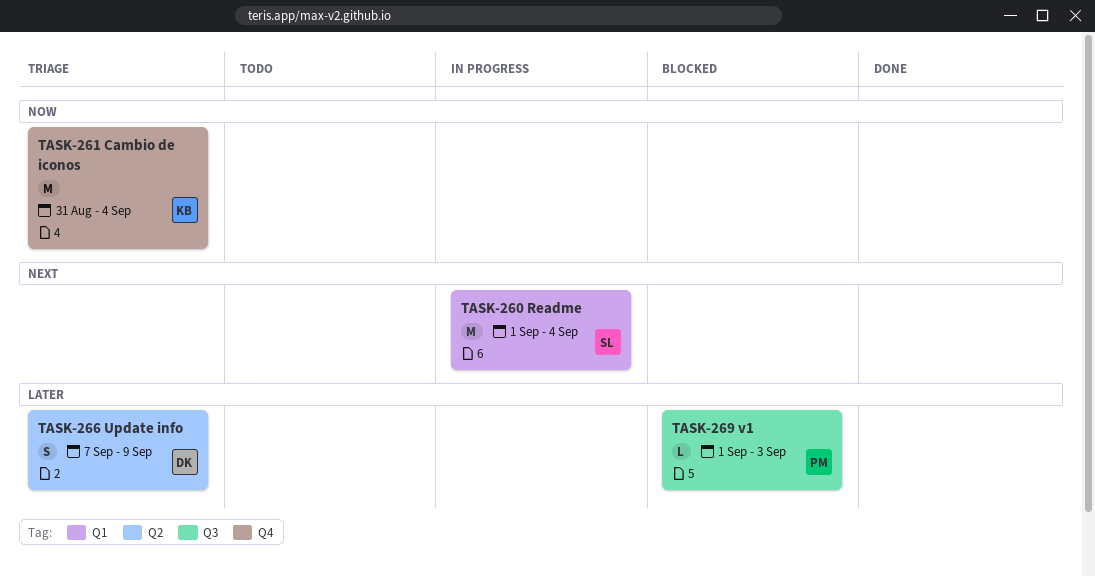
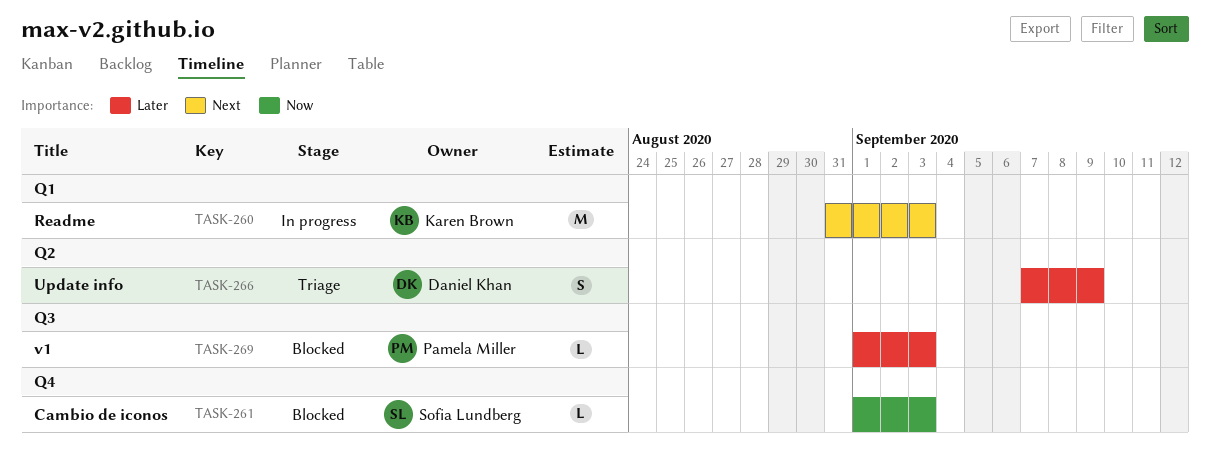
TASK-260, owner: Sofia Lundberg -> Karen Brown
TASK-260, start: Sep 1 -> Aug 31
TASK-260, due: Sep 4 -> Sep 3
TASK-261, status: Triage -> Blocked
TASK-261, owner: Karen Brown -> Sofia Lundberg
TASK-261, estimate: M -> L
TASK-261, start: Aug 31 -> Sep 1
TASK-261, due: Sep 4 -> Sep 3

